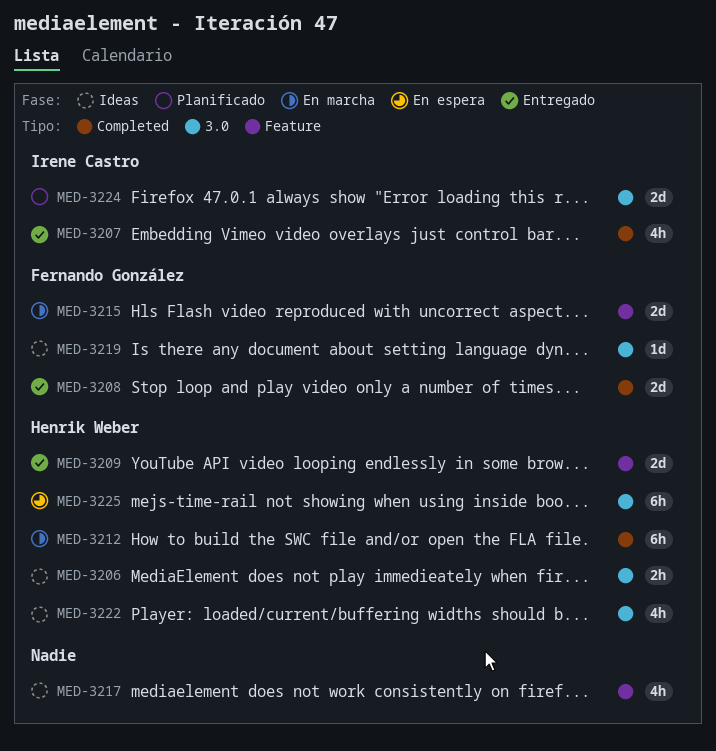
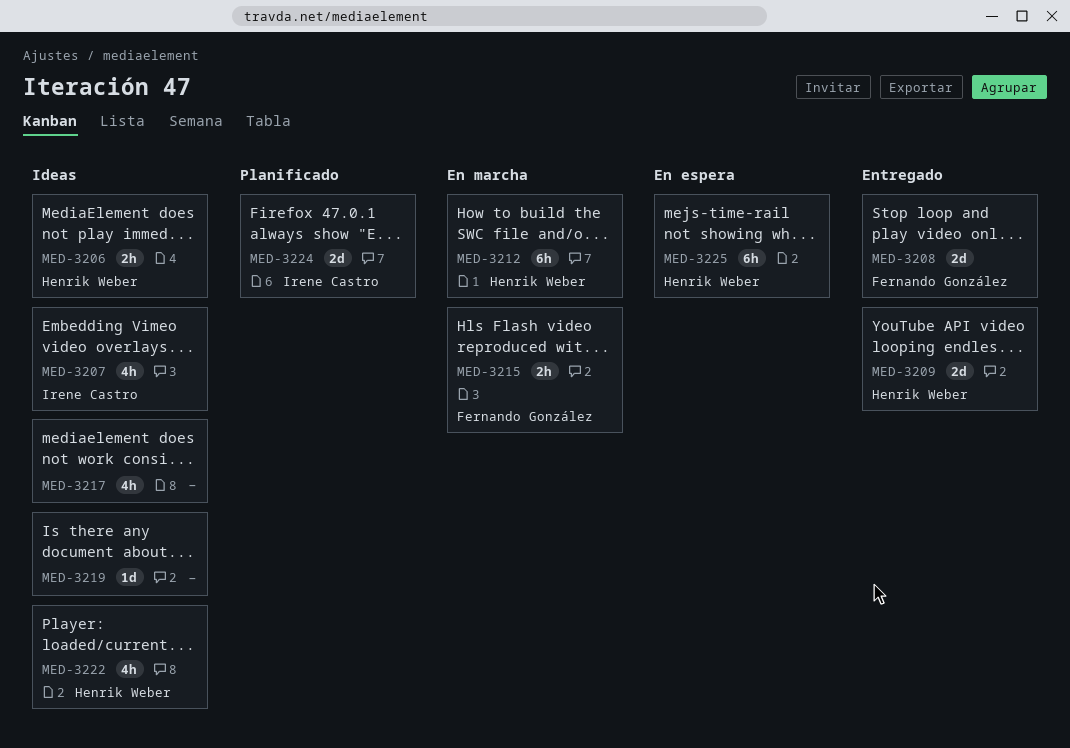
MED-3207, status: Entregado -> Ideas
MED-3215, estimate: 2d -> 2h
MED-3219, owner: Fernando González -> none

